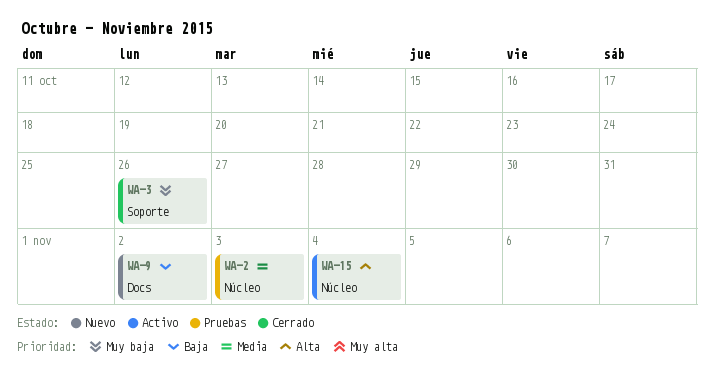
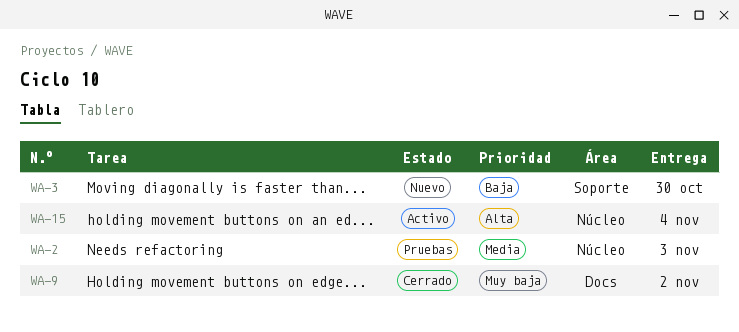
WA-3, status: Cerrado -> Nuevo
WA-3, priority: Muy baja -> Baja
WA-3, due: Oct 26 -> Oct 30
WA-9, status: Nuevo -> Cerrado
WA-9, priority: Baja -> Muy baja

